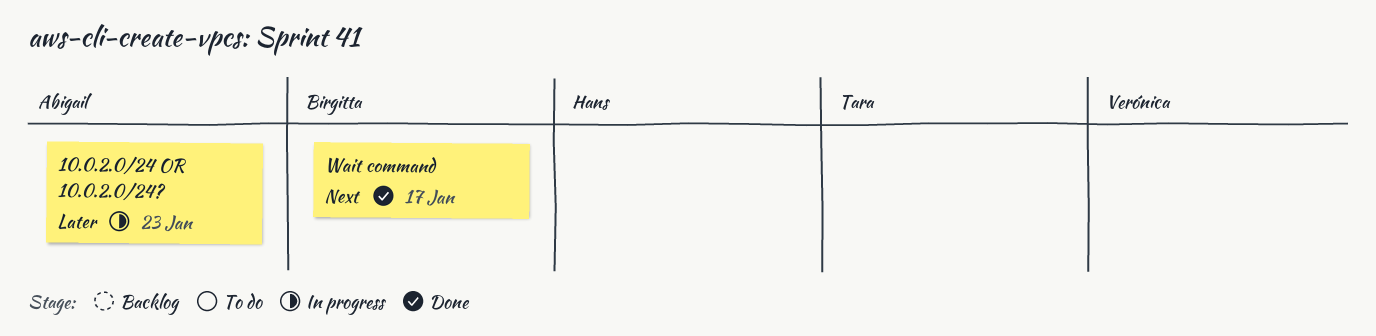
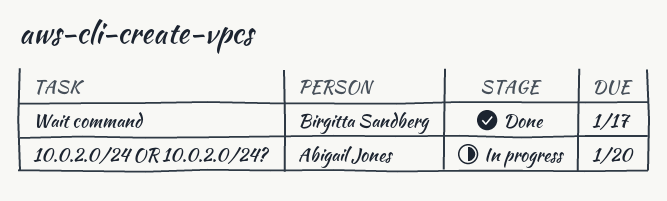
10.0.2.0/24 OR 10.0.2.0/24?, due: Jan 23 -> Jan 20

